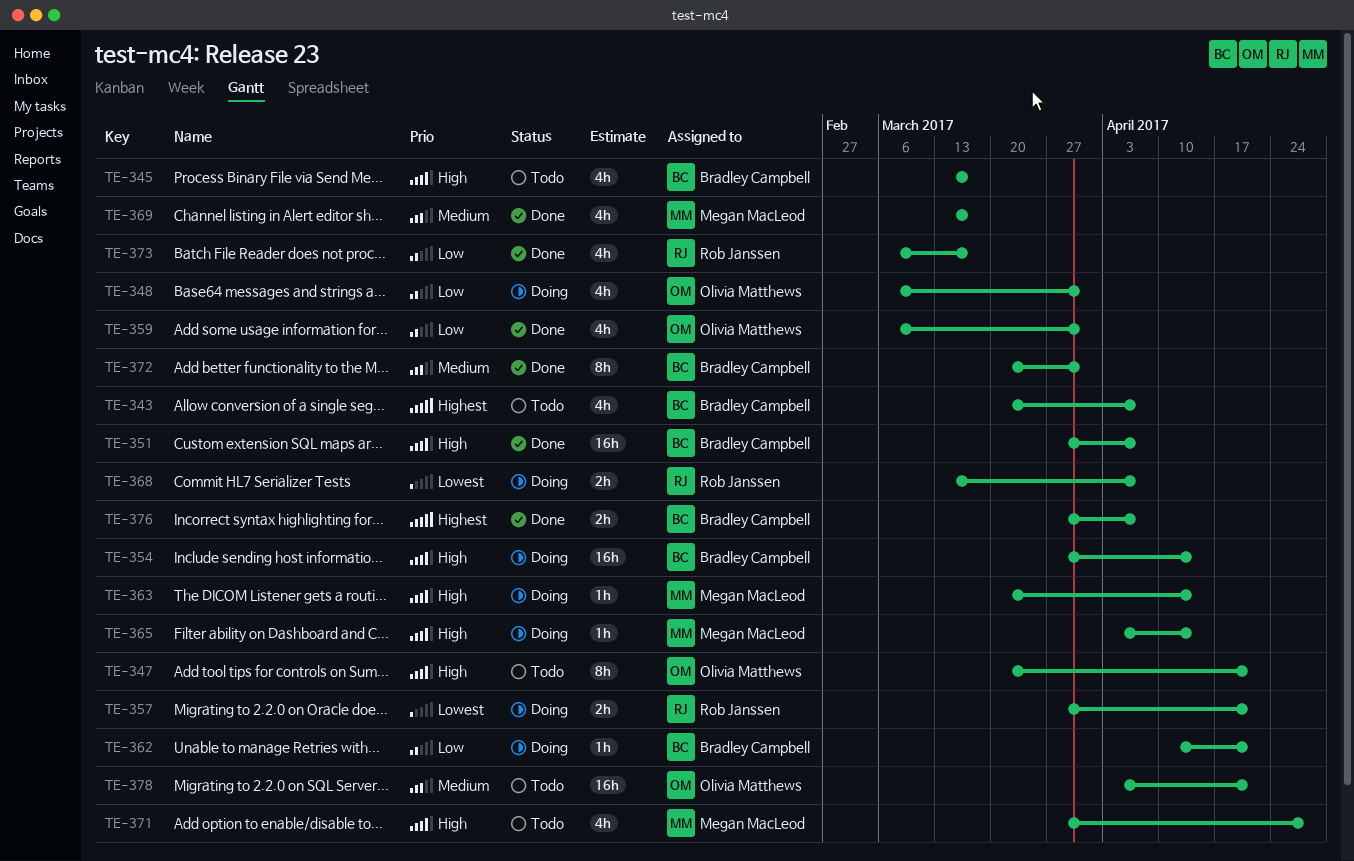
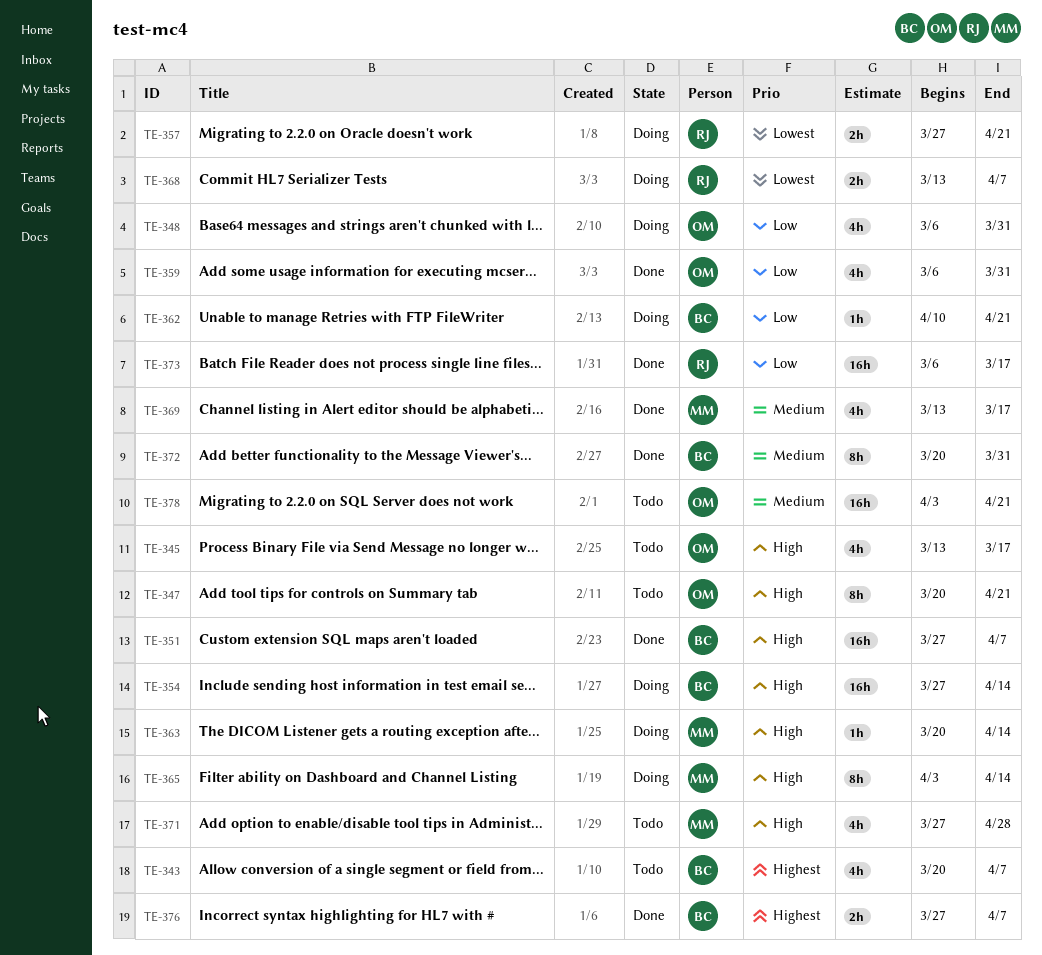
TE-345, owner: Bradley Campbell -> Olivia Matthews
TE-365, estimate: 1h -> 8h
TE-373, estimate: 4h -> 16h

